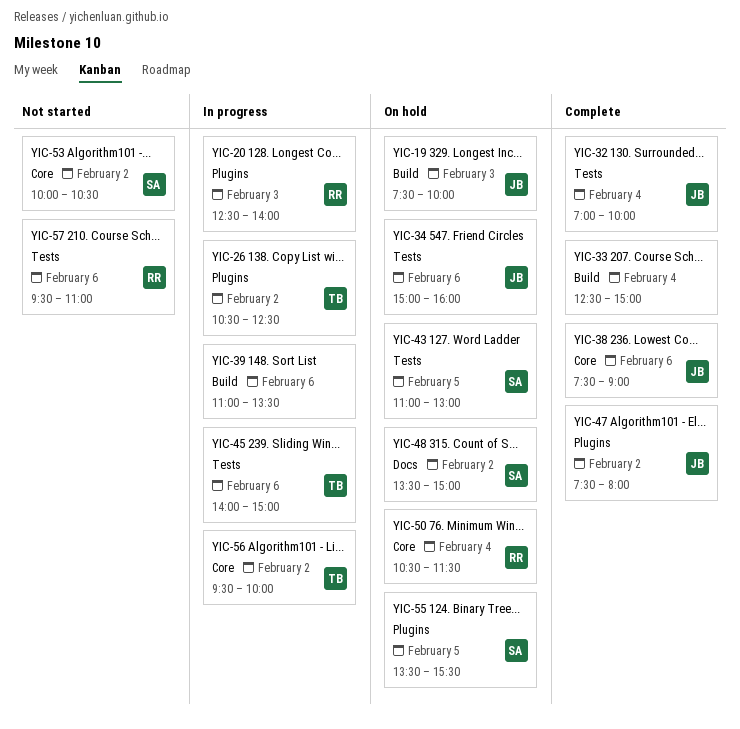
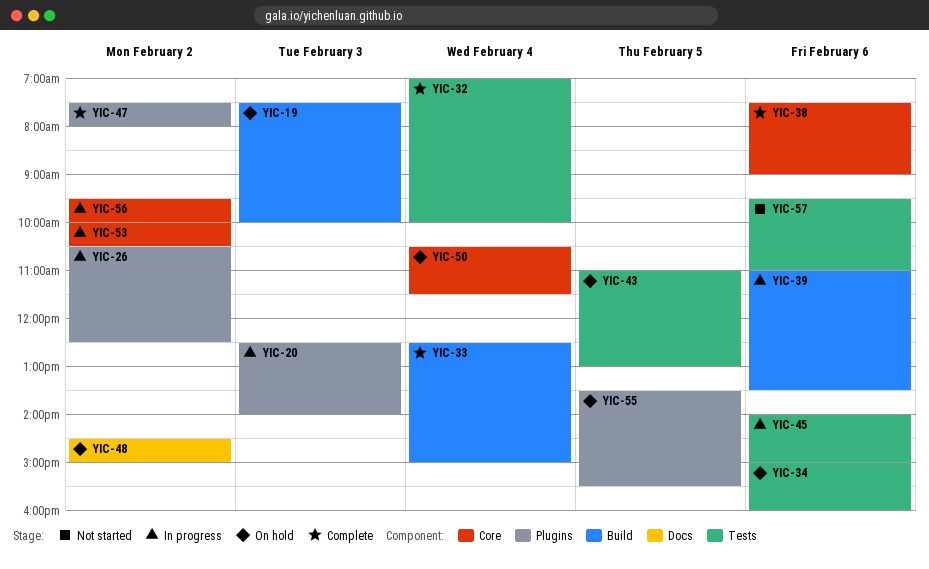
YIC-48, begins: 13:30 -> 14:30
YIC-53, status: Not started -> In progress

